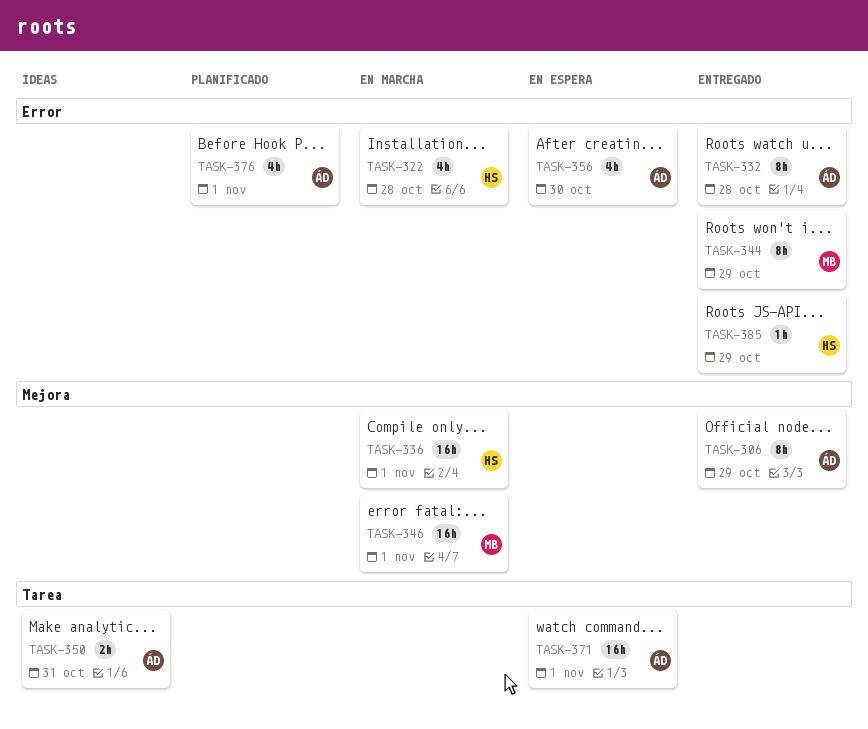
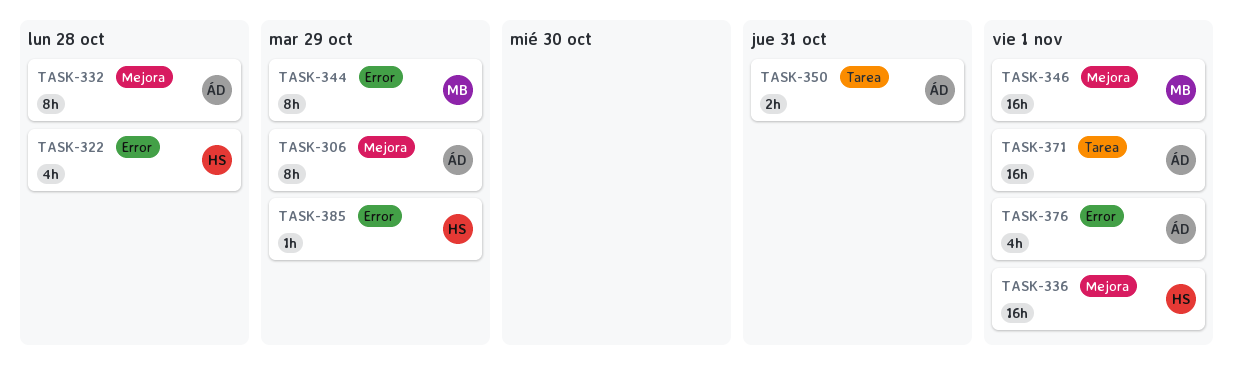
TASK-332, label: Error -> Mejora
TASK-356: present -> none

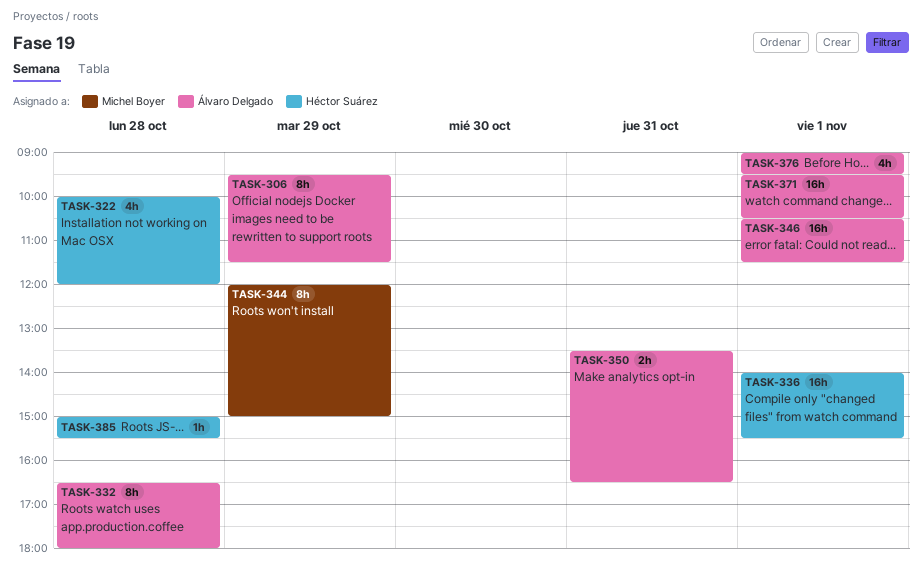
TASK-346, owner: Michel Boyer -> Álvaro Delgado
TASK-385, day: Oct 29 -> Oct 28

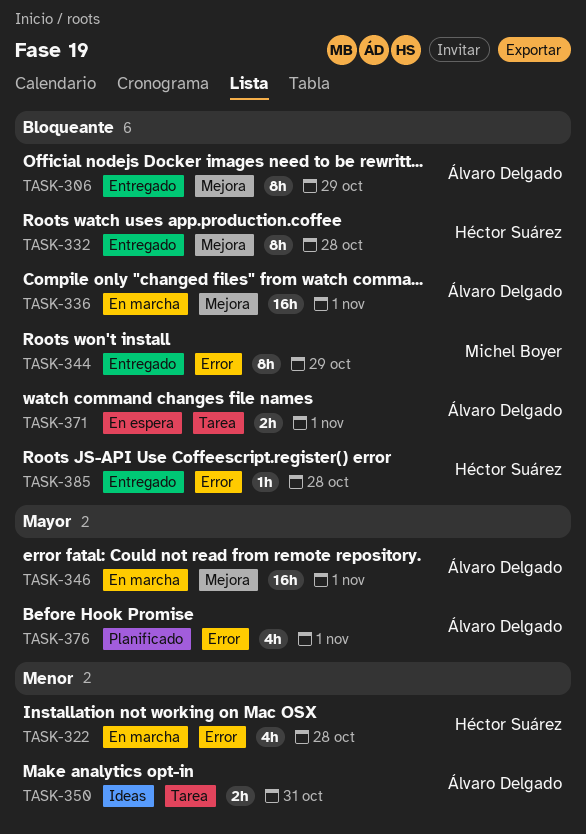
TASK-332, owner: Álvaro Delgado -> Héctor Suárez
TASK-336, owner: Héctor Suárez -> Álvaro Delgado
TASK-371, estimate: 16h -> 2h

